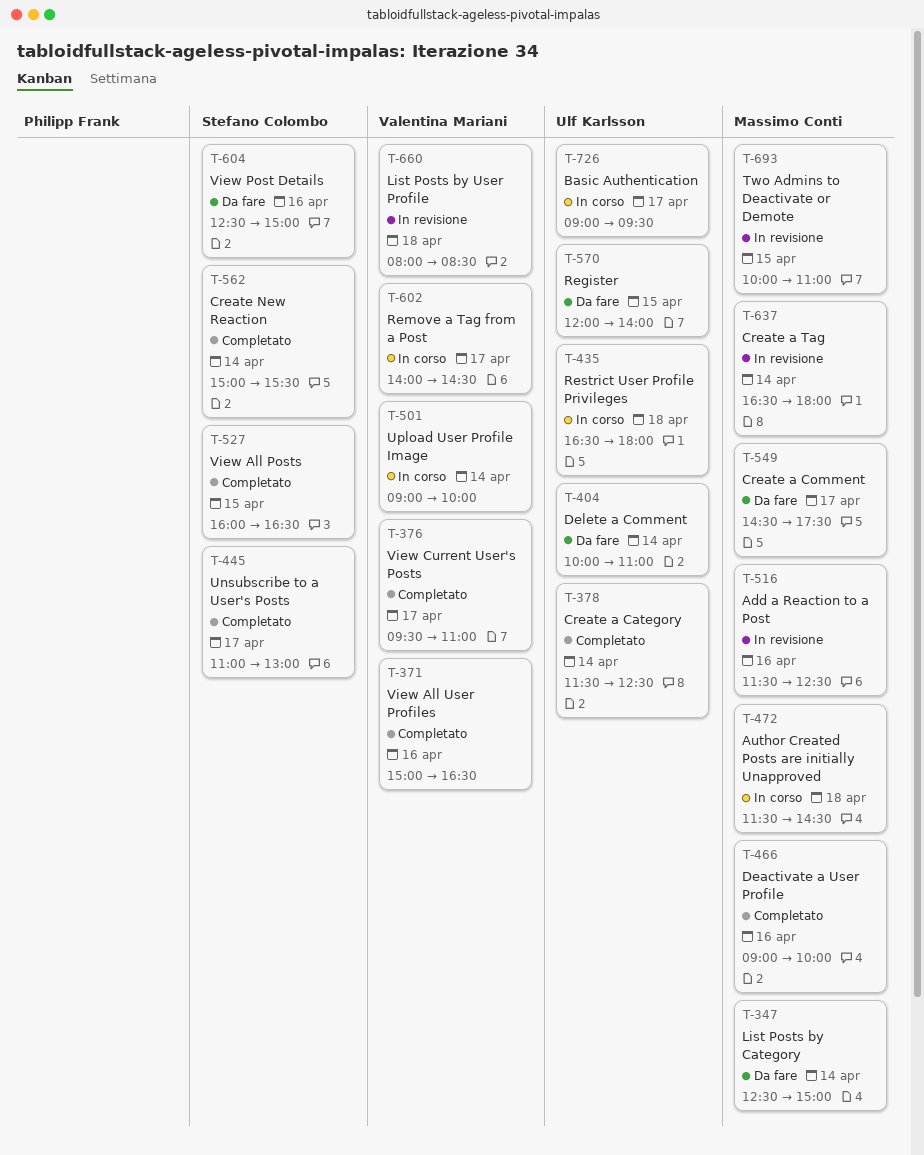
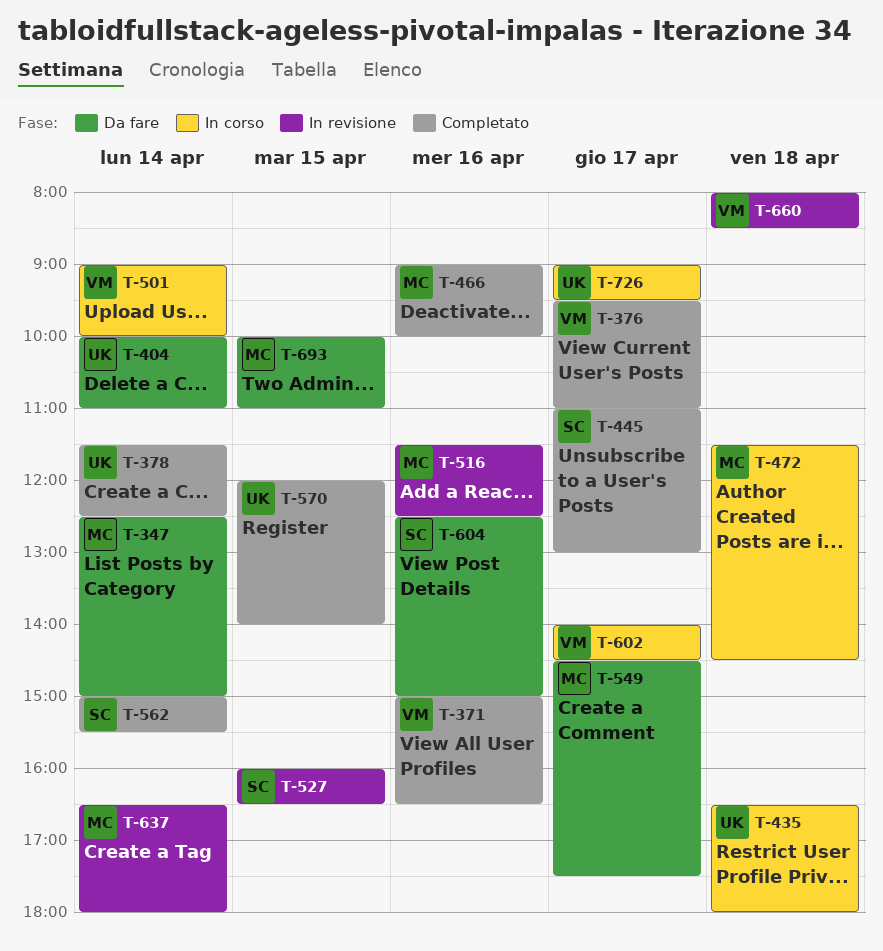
T-527, status: Completato -> In revisione
T-570, status: Da fare -> Completato
T-693, status: In revisione -> Da fare

